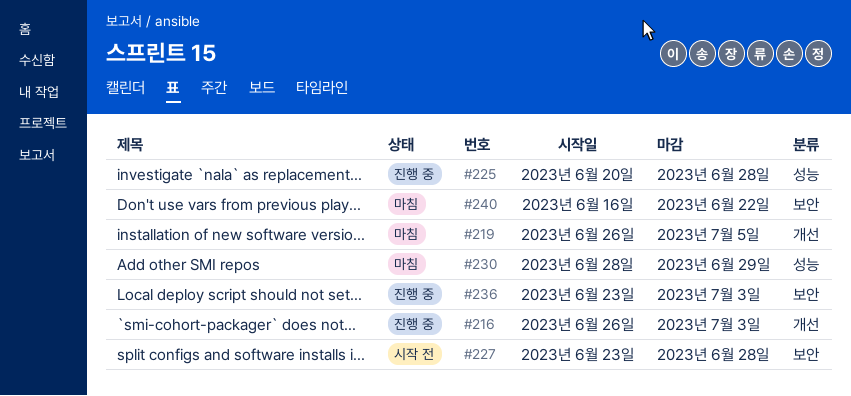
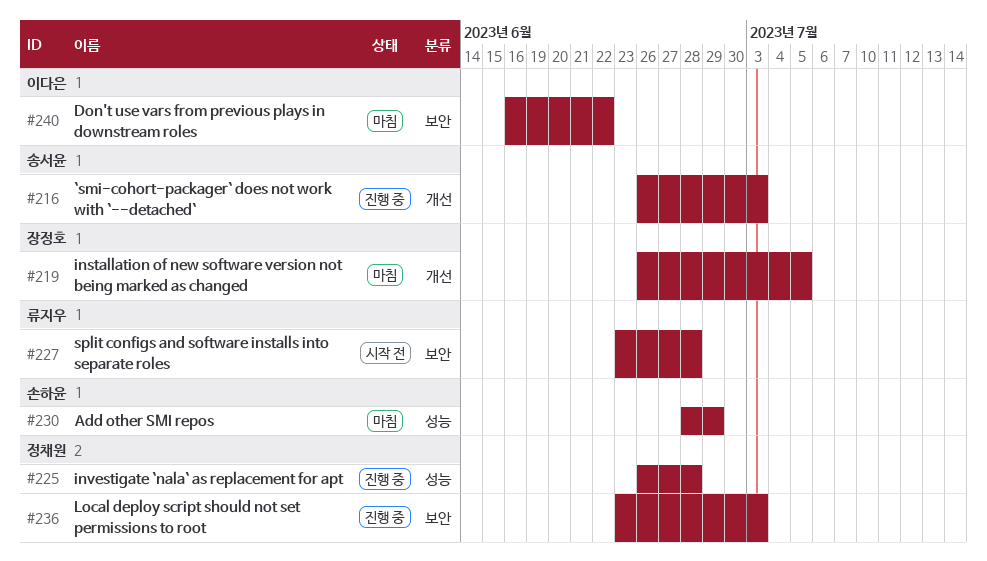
#225, start: Jun 20 -> Jun 26

